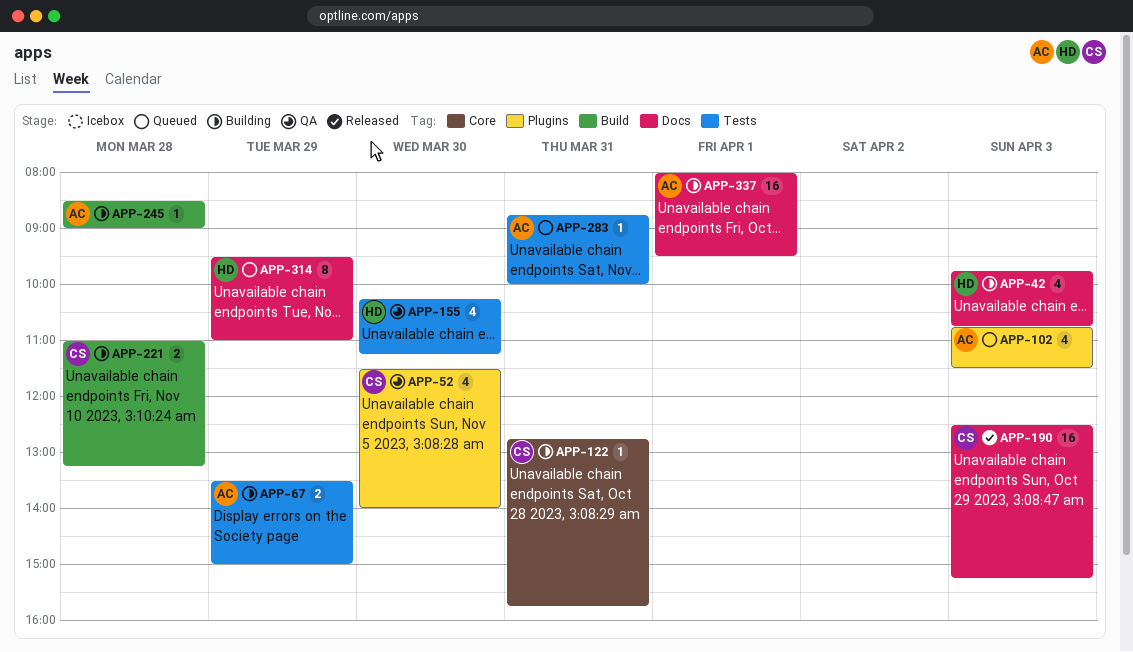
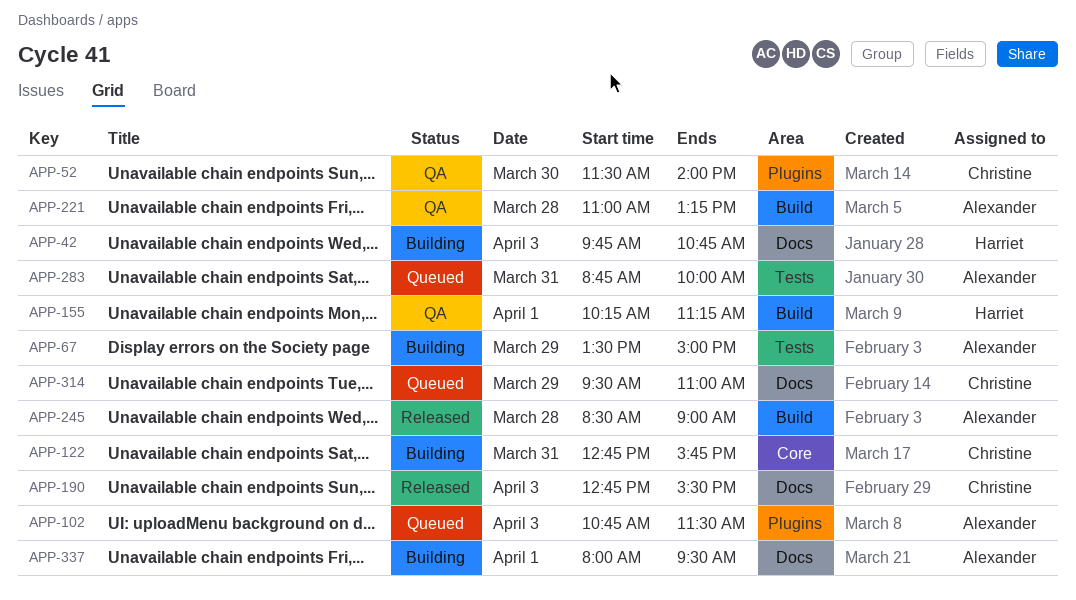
APP-155, label: Tests -> Build
APP-155, day: Mar 30 -> Apr 1
APP-190, begins: 12:30 -> 12:45
APP-190, ends: 15:15 -> 15:30
APP-221, status: Building -> QA
APP-221, owner: Christine -> Alexander
APP-245, status: Building -> Released
APP-314, owner: Harriet -> Christine

